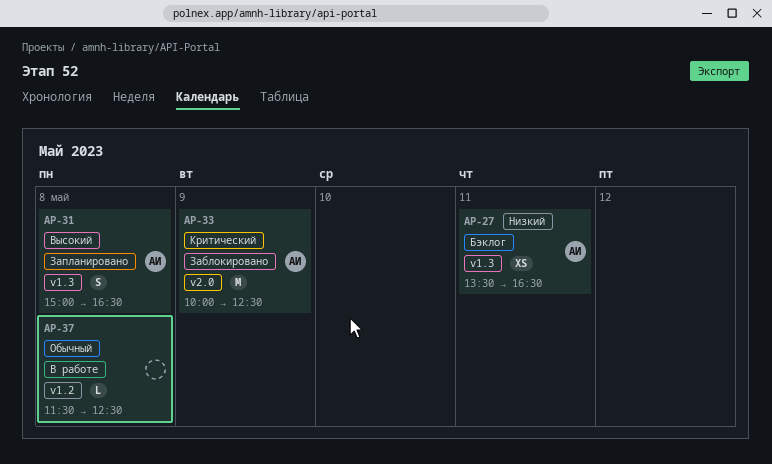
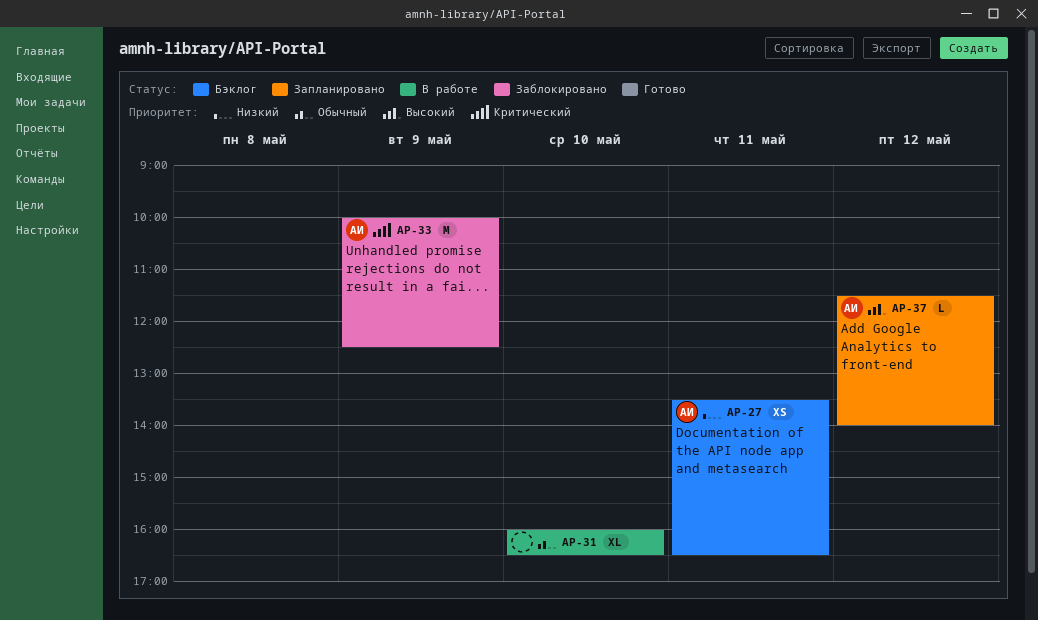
AP-31, status: Запланировано -> В работе
AP-31, owner: АИ -> none
AP-31, priority: Высокий -> Обычный
AP-31, estimate: S -> XL
AP-31, day: May 8 -> May 10
AP-31, begins: 15:00 -> 16:00
AP-37, status: В работе -> Запланировано
AP-37, owner: none -> АИ
AP-37, priority: Обычный -> Высокий
AP-37, day: May 8 -> May 12
AP-37, ends: 12:30 -> 14:00

